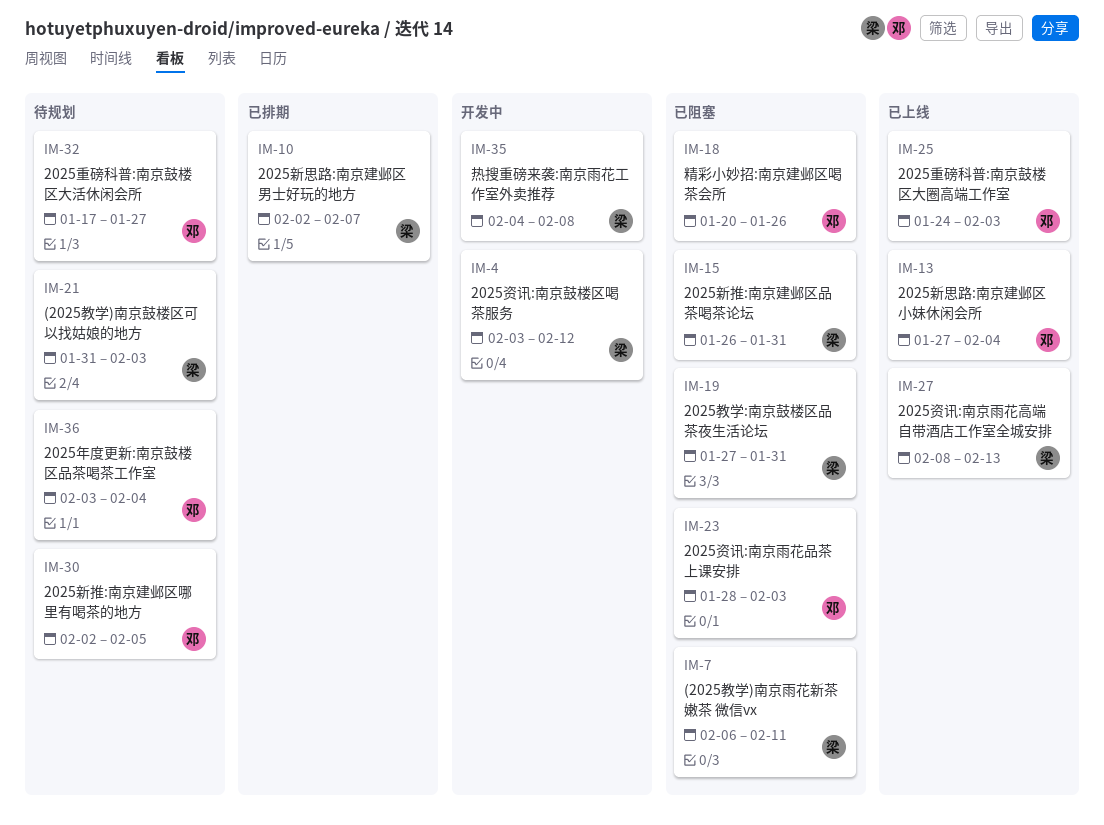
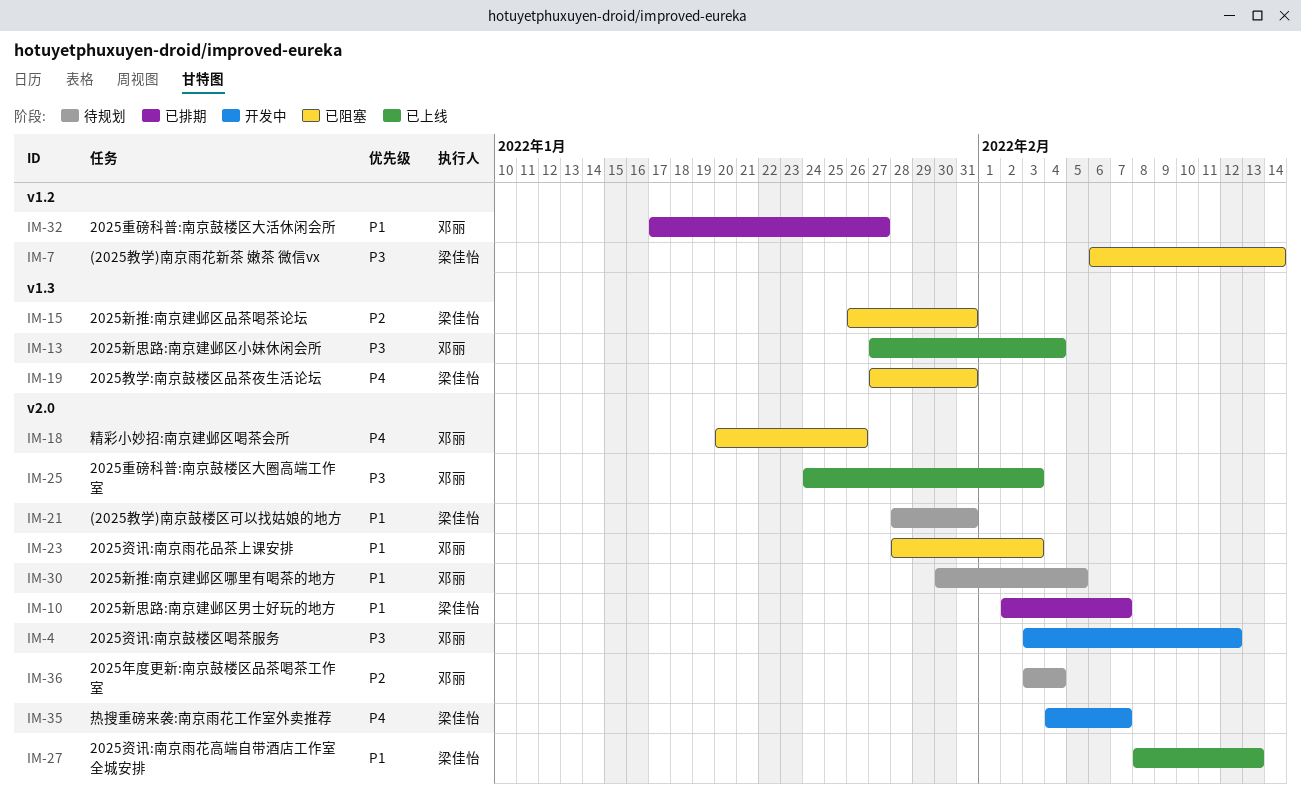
IM-4, owner: 梁佳怡 -> 邓丽
IM-7, due: Feb 11 -> Feb 14
IM-21, start: Jan 31 -> Jan 28
IM-21, due: Feb 3 -> Jan 31
IM-30, start: Feb 2 -> Jan 30
IM-32, status: 待规划 -> 已排期
IM-35, due: Feb 8 -> Feb 7

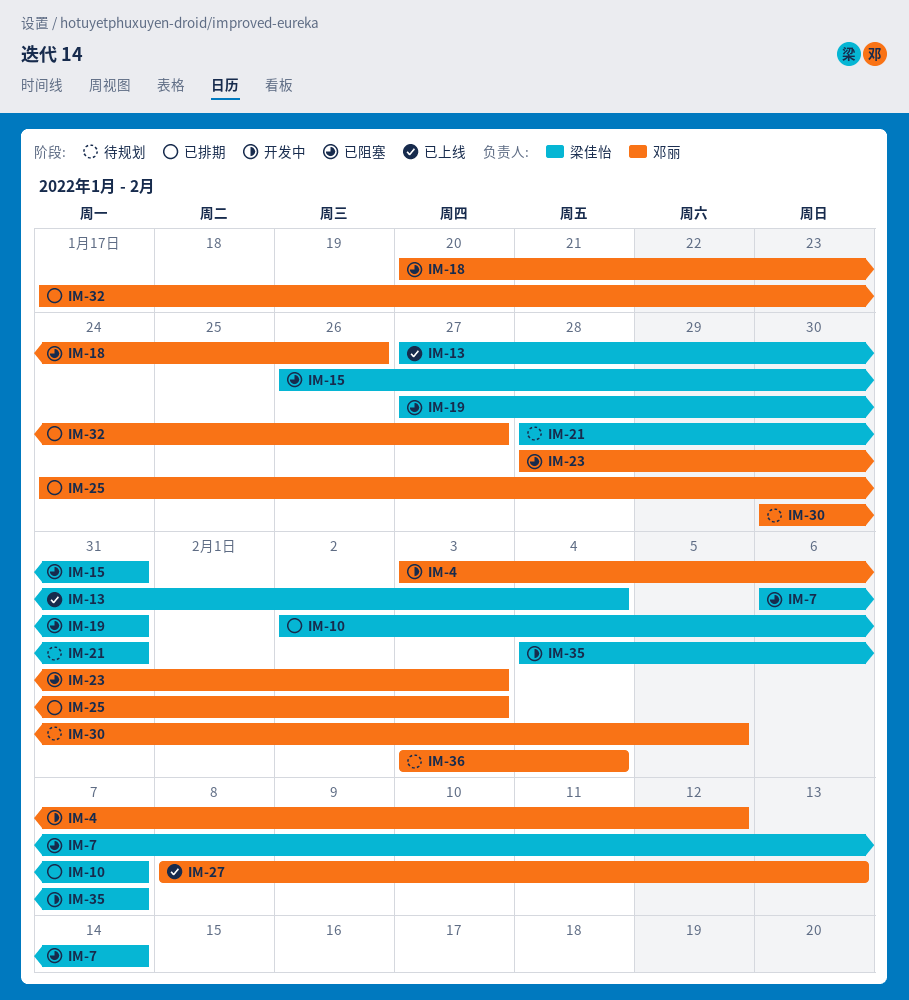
IM-13, owner: 邓丽 -> 梁佳怡
IM-25, status: 已上线 -> 已排期
IM-27, owner: 梁佳怡 -> 邓丽

